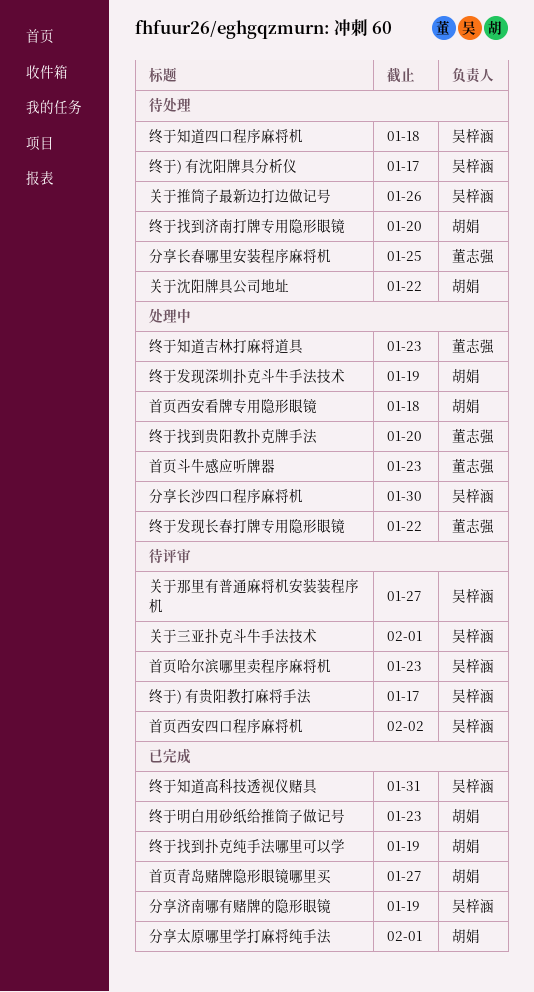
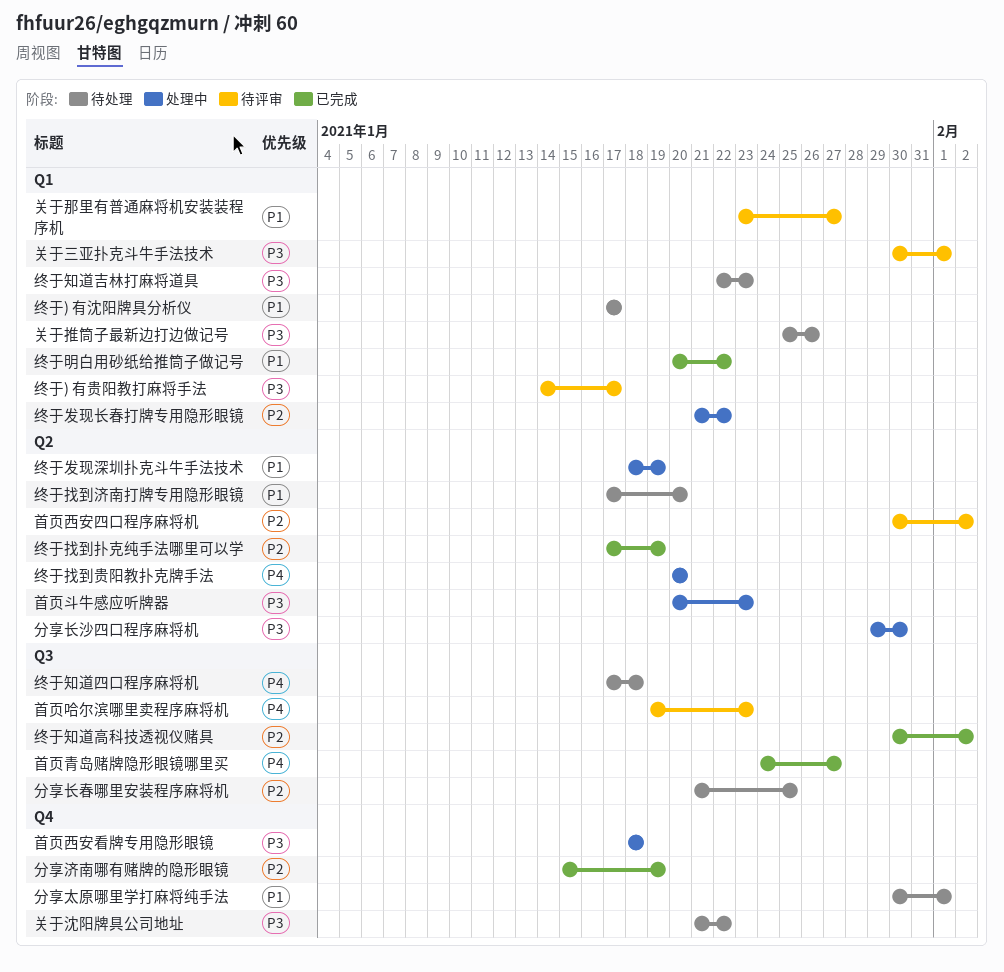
分享太原哪里学打麻将纯手法, status: 已完成 -> 待处理
终于明白用砂纸给推筒子做记号, due: Jan 23 -> Jan 22
终于知道吉林打麻将道具, status: 处理中 -> 待处理
终于知道高科技透视仪赌具, due: Jan 31 -> Feb 2

